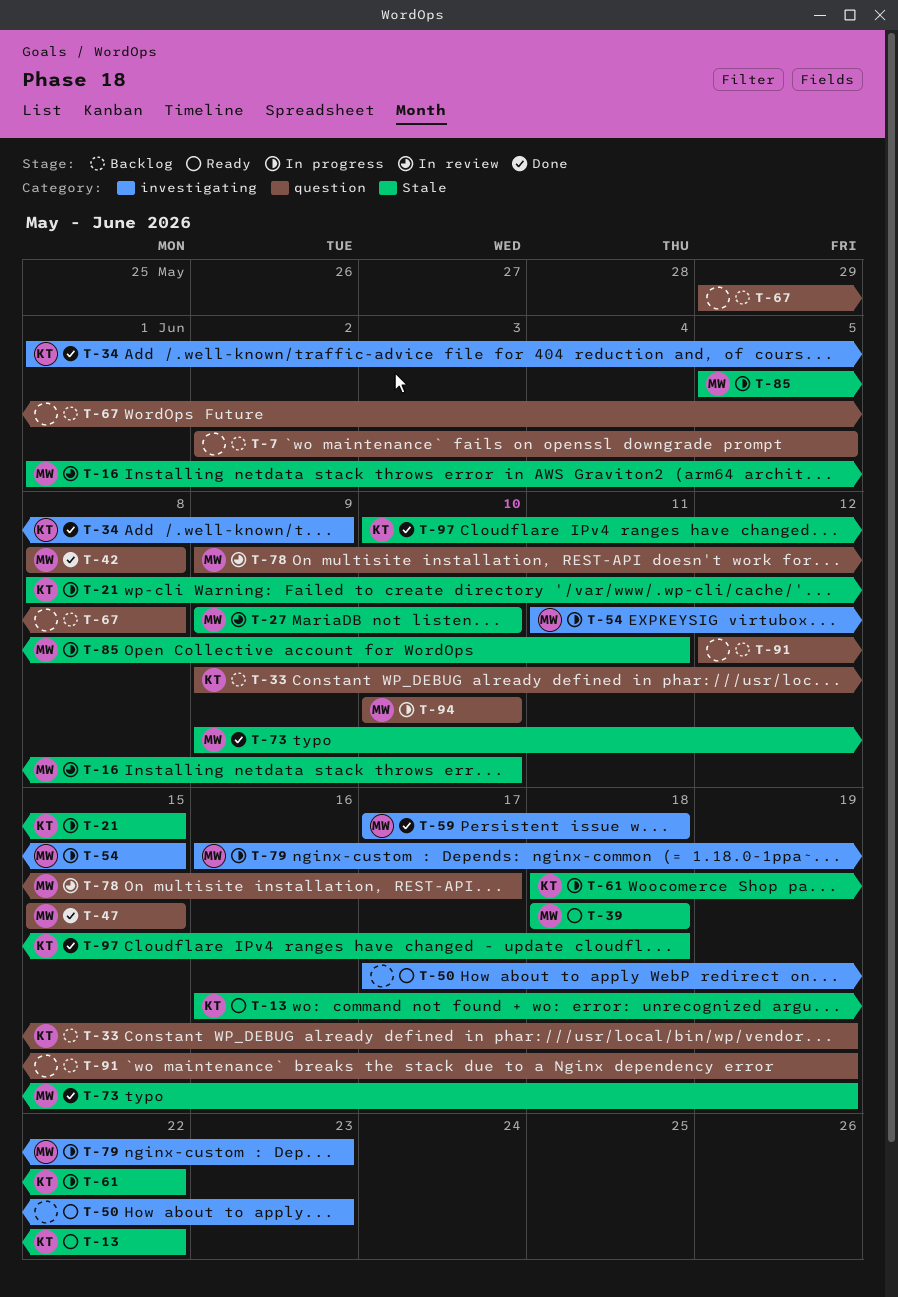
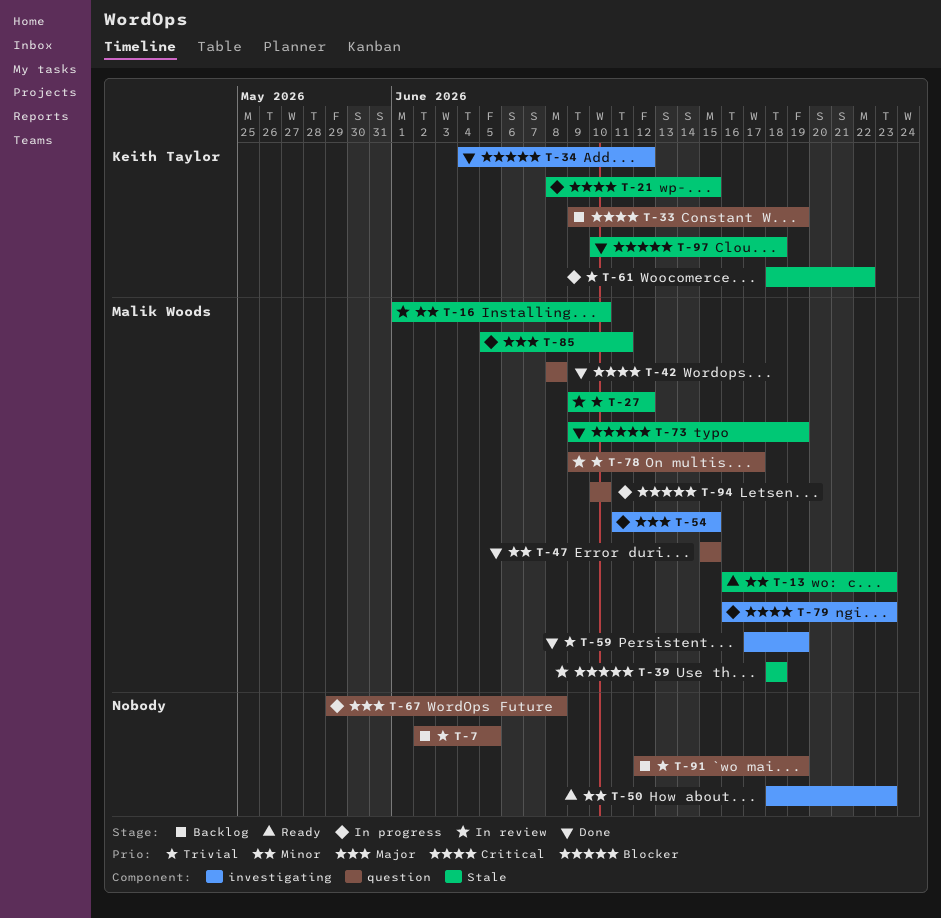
T-13, owner: Keith Taylor -> Malik Woods
T-13, due: Jun 22 -> Jun 23
T-27, due: Jun 10 -> Jun 12
T-34, start: Jun 1 -> Jun 4
T-34, due: Jun 9 -> Jun 12
T-39, status: Ready -> In review
T-50, start: Jun 17 -> Jun 18
T-59, due: Jun 18 -> Jun 19
T-67, status: Backlog -> In progress

